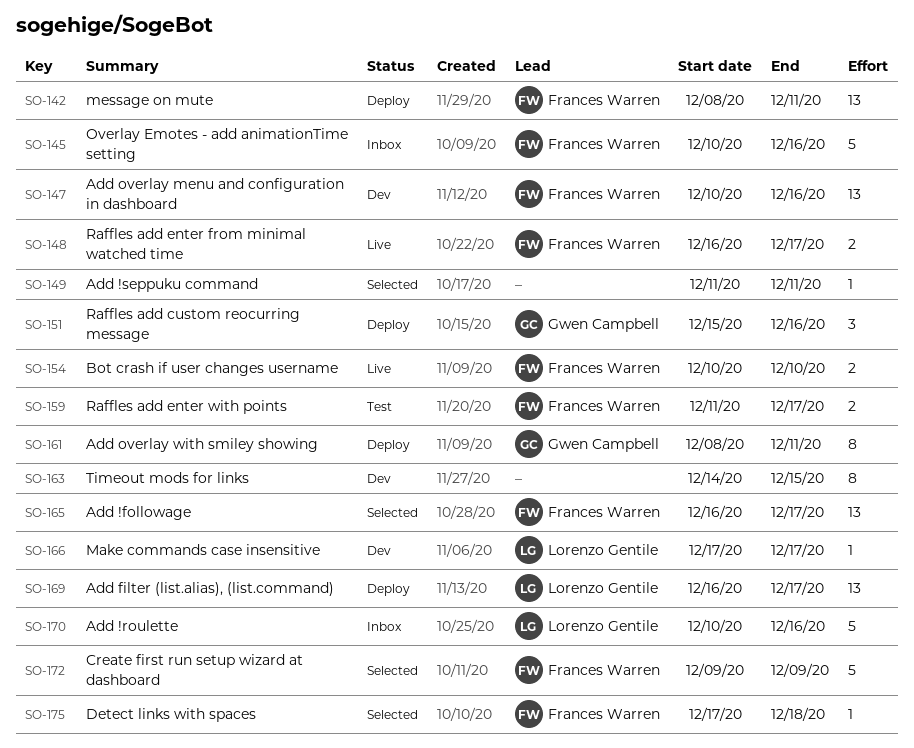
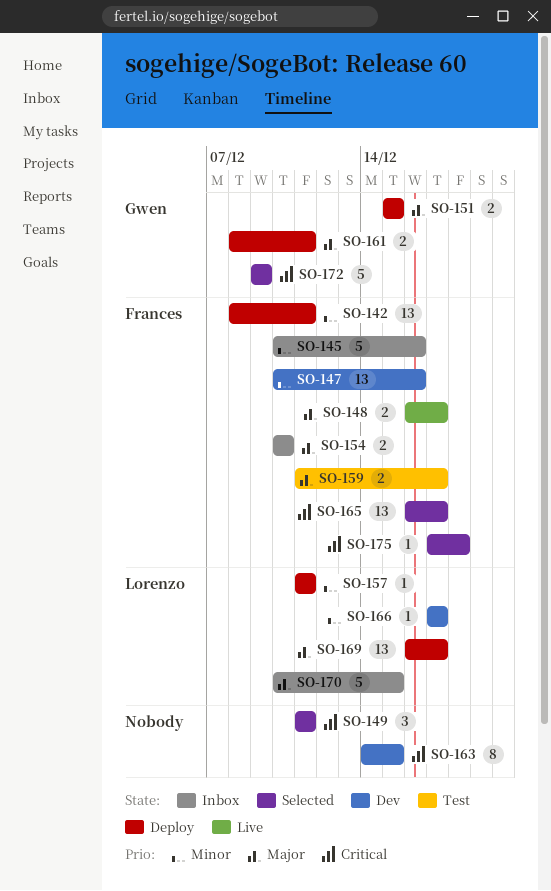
SO-149, estimate: 1 -> 3
SO-151, estimate: 3 -> 2
SO-151, due: Dec 16 -> Dec 15
SO-154, status: Live -> Inbox
SO-157: none -> present
SO-161, estimate: 8 -> 2
SO-170, due: Dec 16 -> Dec 15
SO-172, owner: Frances Warren -> Gwen Campbell

